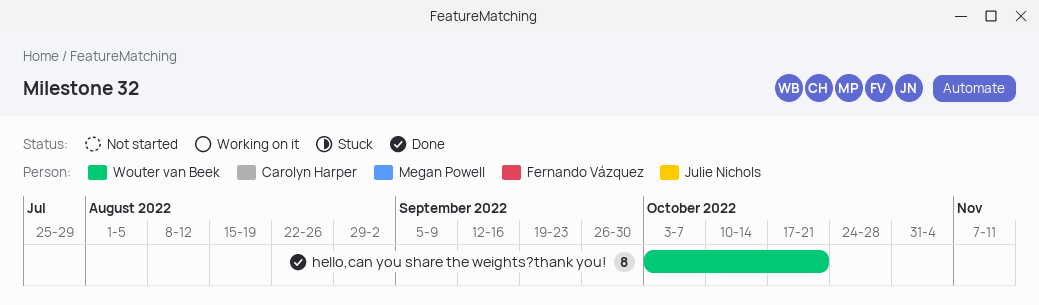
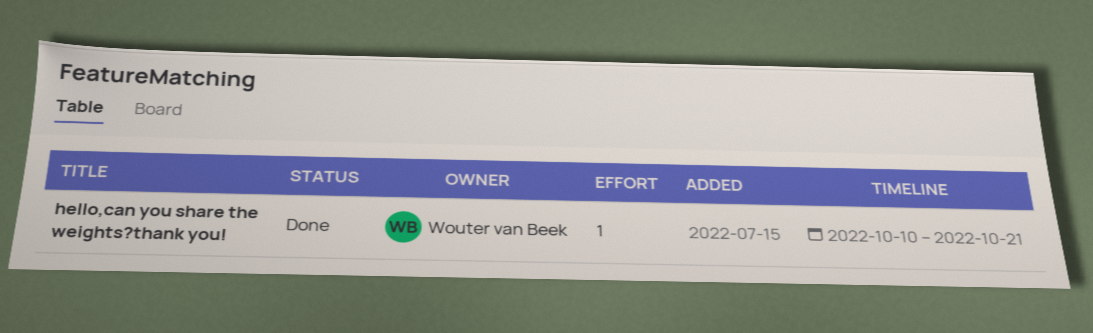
hello,can you share the weights?thank you!, estimate: 8 -> 1
hello,can you share the weights?thank you!, start: Oct 3 -> Oct 10

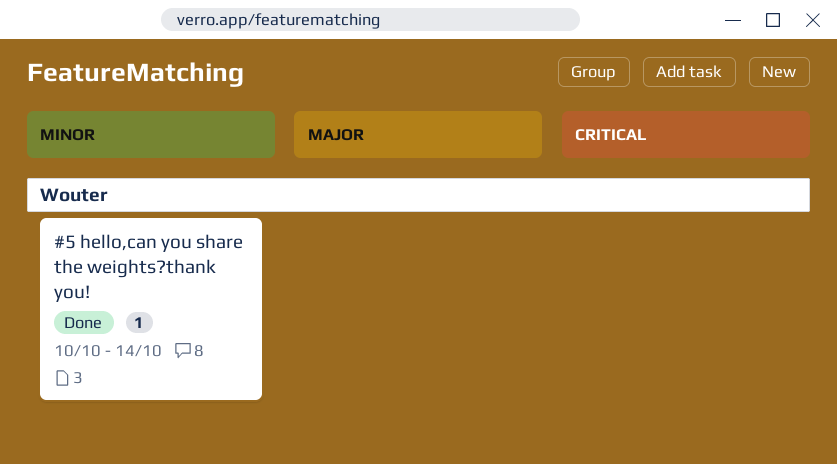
hello,can you share the weights?thank you!, due: Oct 21 -> Oct 14

